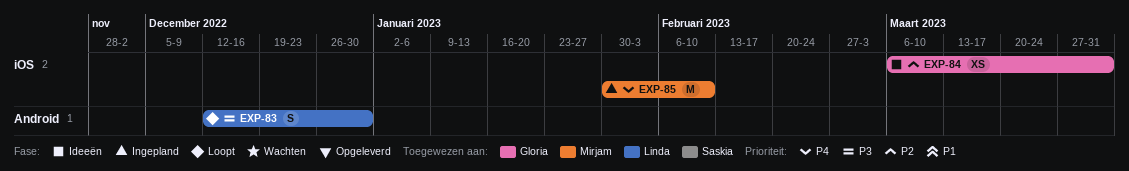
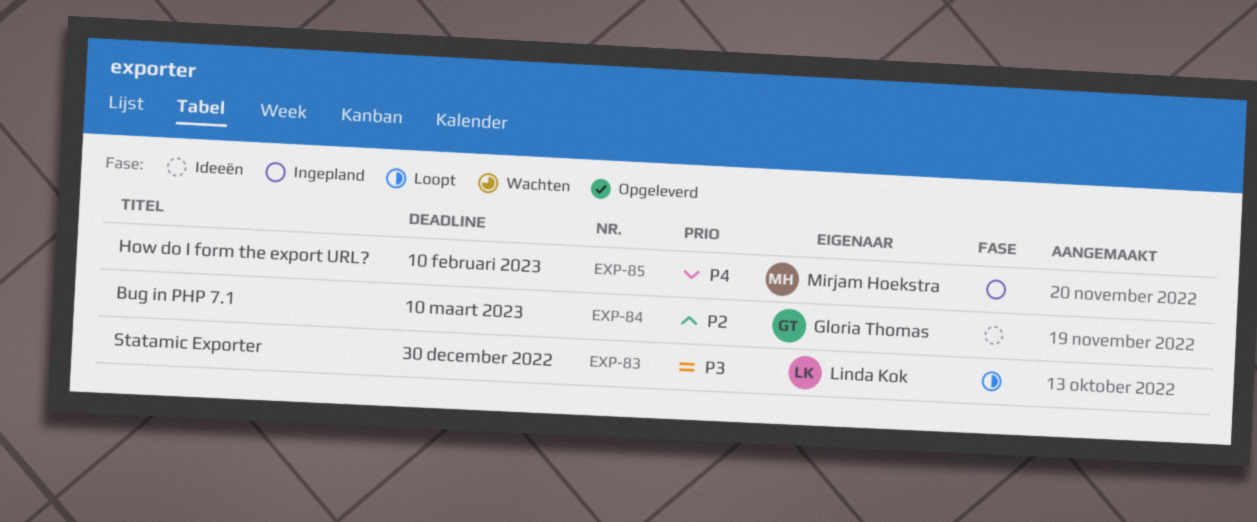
EXP-84, due: Mar 31 -> Mar 10

